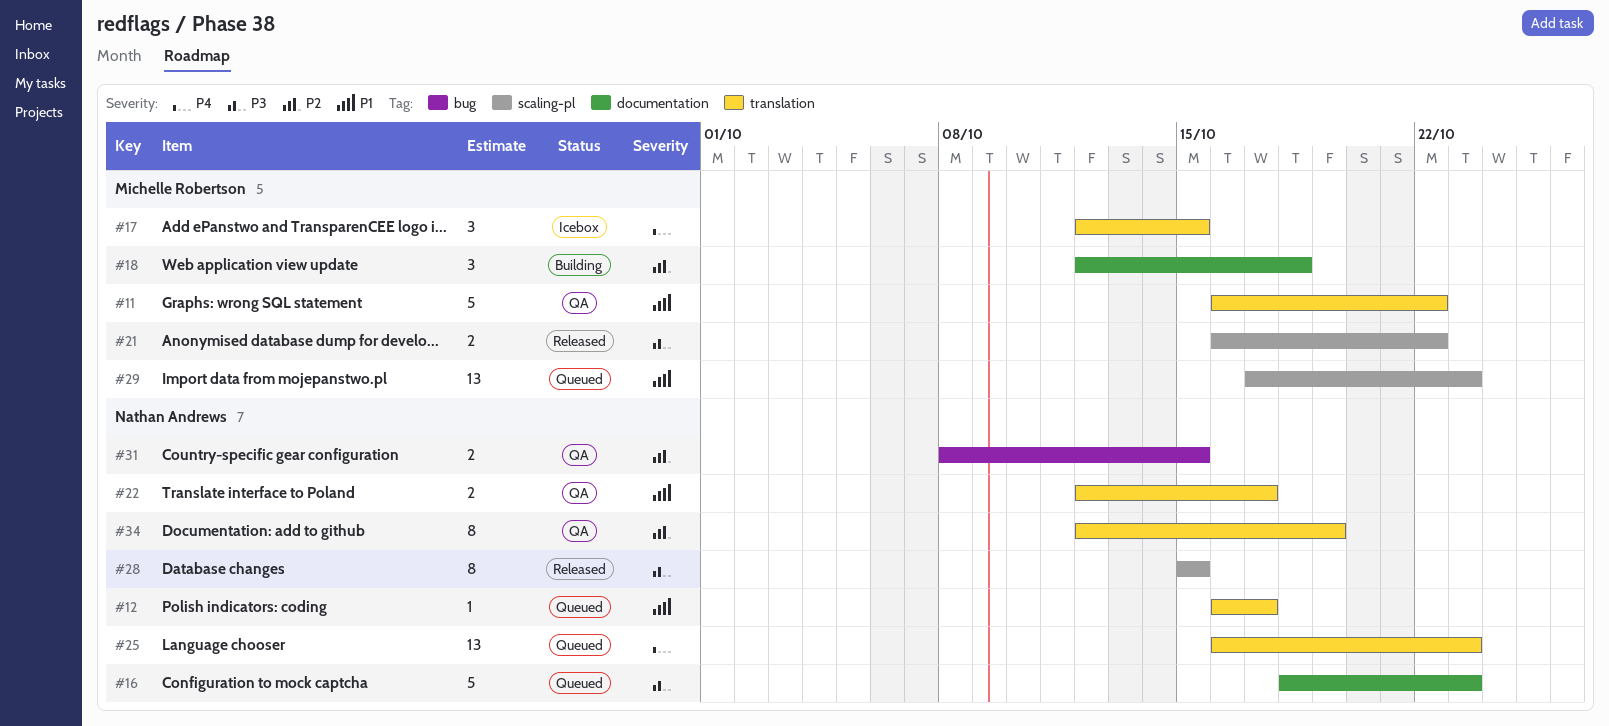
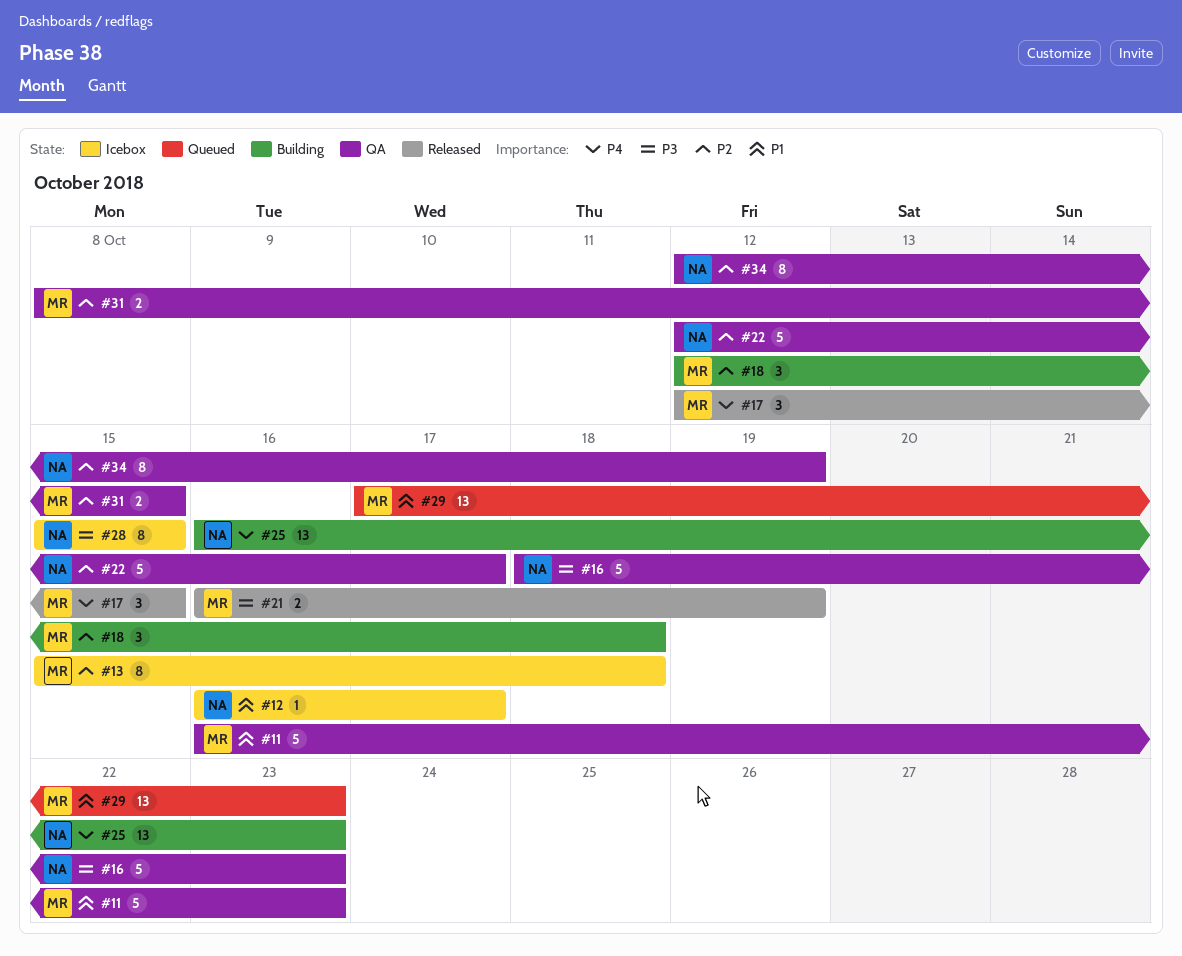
#11, due: Oct 22 -> Oct 23
#12, status: Queued -> Icebox
#13: none -> present
#16, status: Queued -> QA
#17, status: Icebox -> Released
#21, due: Oct 22 -> Oct 19
#22, priority: P1 -> P2
#22, estimate: 2 -> 5
#25, status: Queued -> Building
#28, status: Released -> Icebox
#31, owner: Nathan Andrews -> Michelle Robertson

